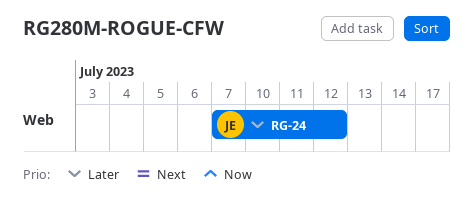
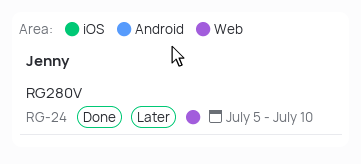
RG-24, start: Jul 7 -> Jul 5
RG-24, due: Jul 12 -> Jul 10

